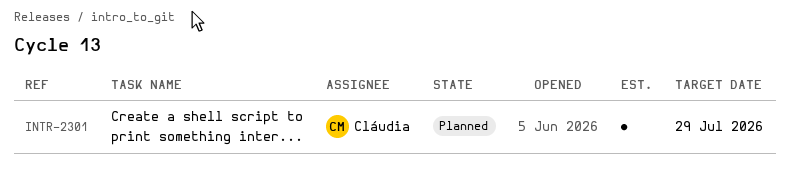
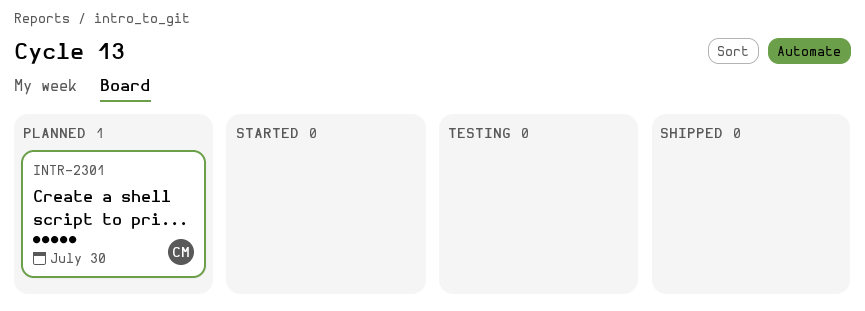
INTR-2301, estimate: 1 -> 5
INTR-2301, due: Jul 29 -> Jul 30

